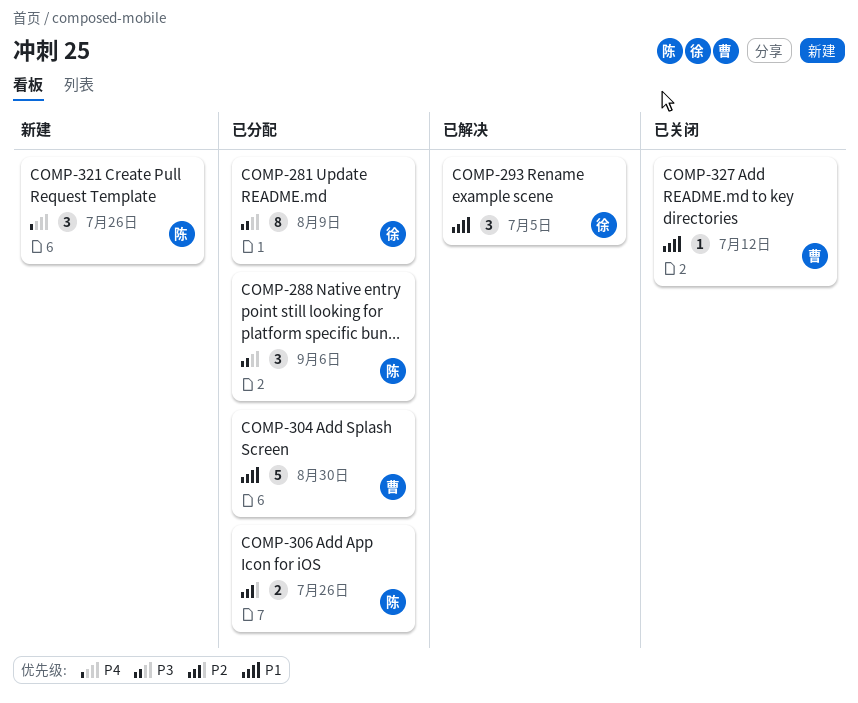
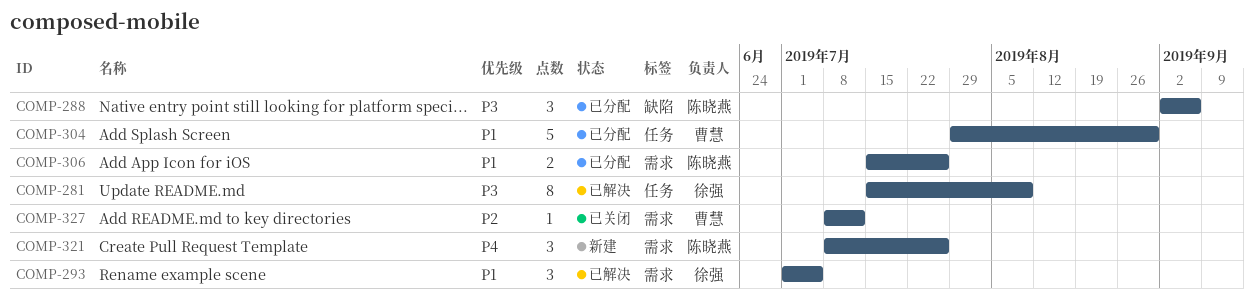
COMP-281, status: 已分配 -> 已解决
COMP-306, priority: P2 -> P1
COMP-327, priority: P1 -> P2

